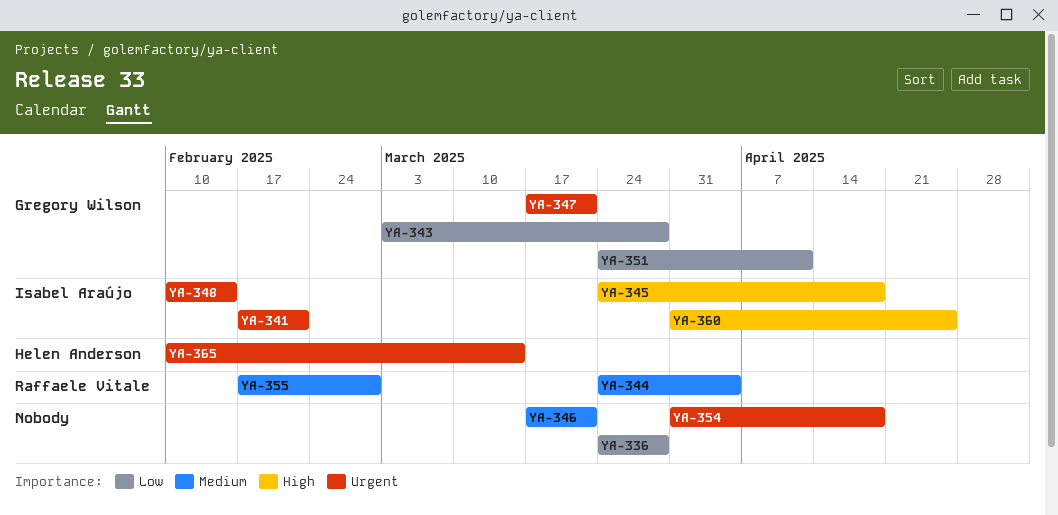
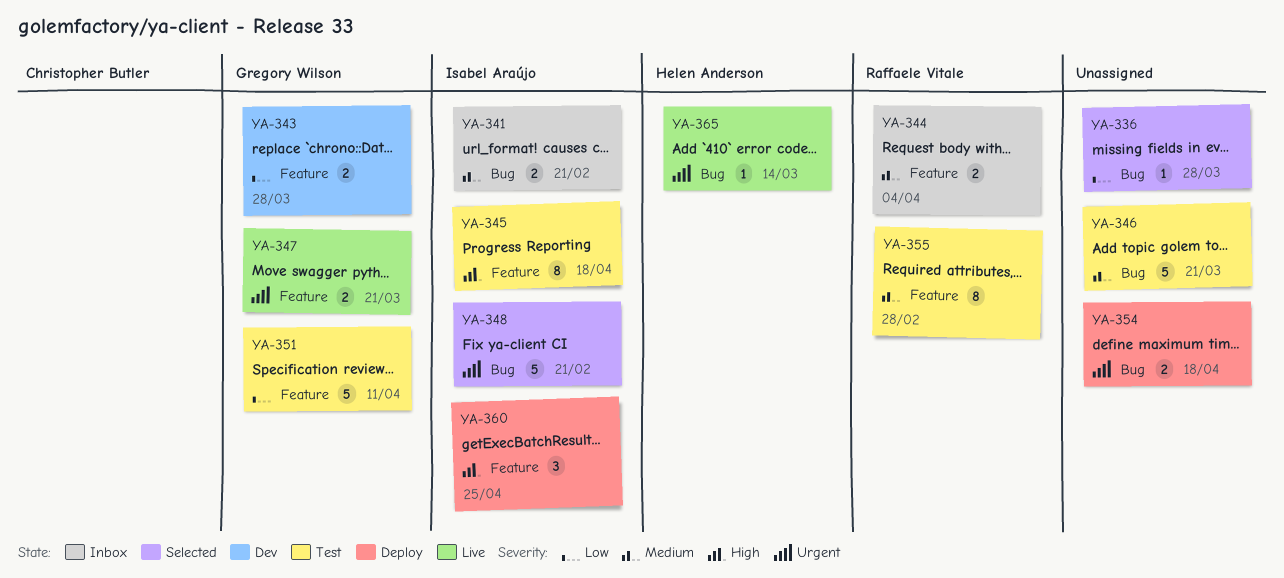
YA-341, priority: Urgent -> Medium
YA-348, due: Feb 14 -> Feb 21

